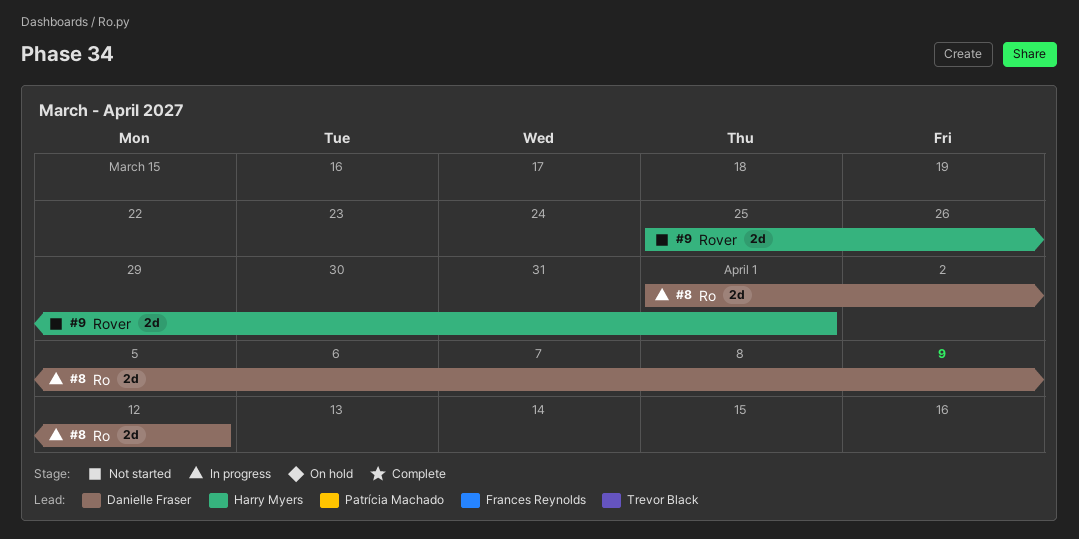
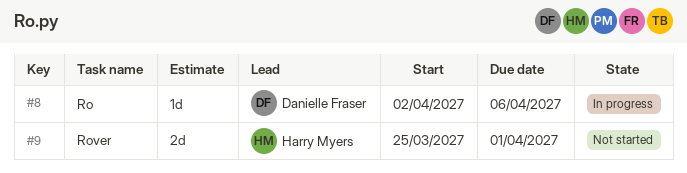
#8, estimate: 2d -> 1d
#8, start: Apr 1 -> Apr 2
#8, due: Apr 12 -> Apr 6

